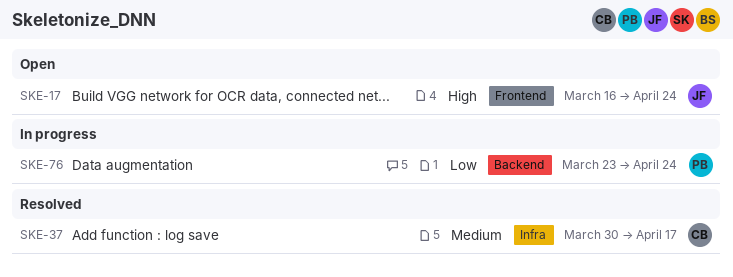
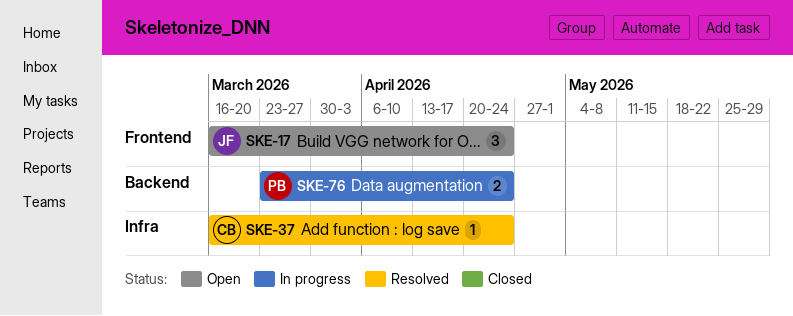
SKE-37, start: Mar 30 -> Mar 16
SKE-37, due: Apr 17 -> Apr 24

